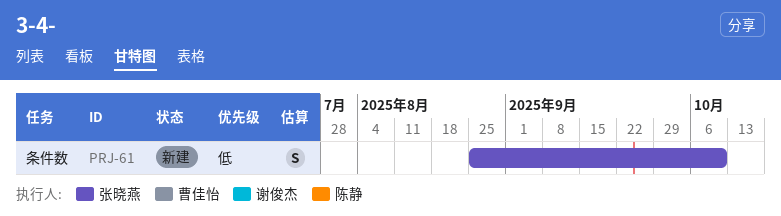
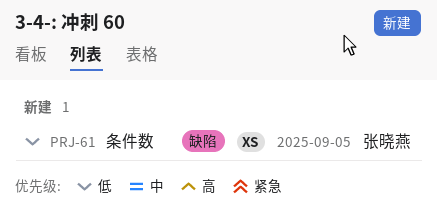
PRJ-61, estimate: S -> XS
PRJ-61, due: Oct 10 -> Sep 5

